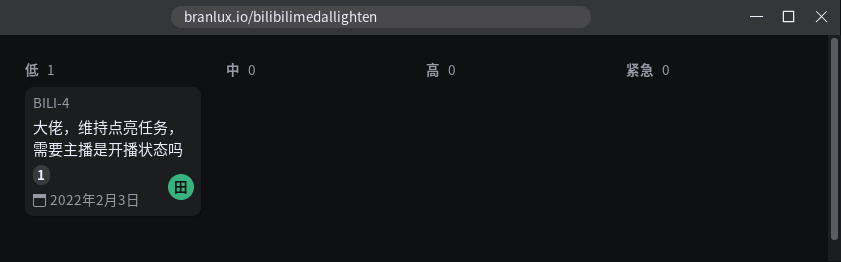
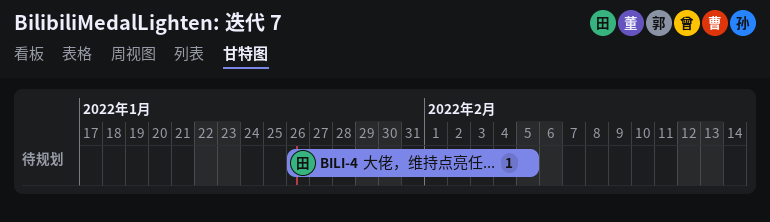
BILI-4, due: Feb 3 -> Feb 5

